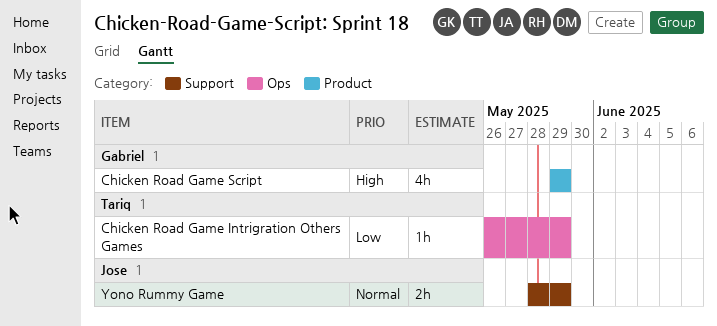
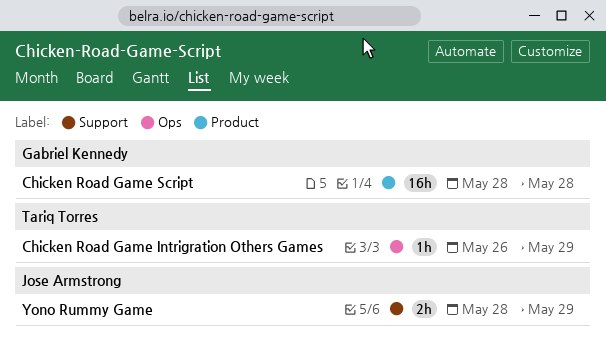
Chicken Road Game Script, estimate: 4h -> 16h
Chicken Road Game Script, start: May 29 -> May 28
Chicken Road Game Script, due: May 29 -> May 28

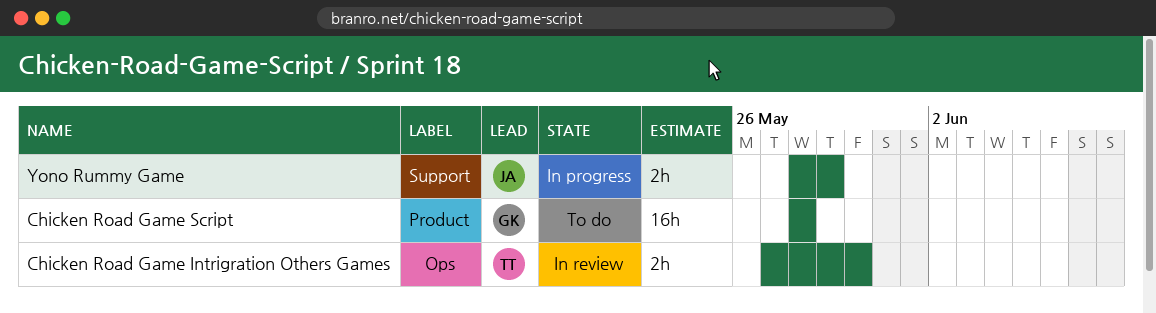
Chicken Road Game Intrigration Others Games, estimate: 1h -> 2h
Chicken Road Game Intrigration Others Games, start: May 26 -> May 27
Chicken Road Game Intrigration Others Games, due: May 29 -> May 30

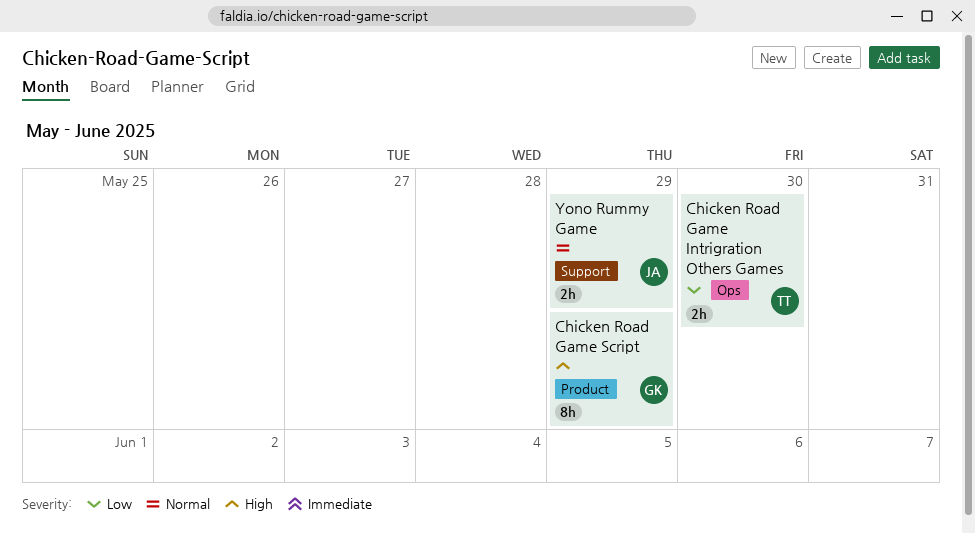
Chicken Road Game Script, estimate: 16h -> 8h
Chicken Road Game Script, due: May 28 -> May 29

